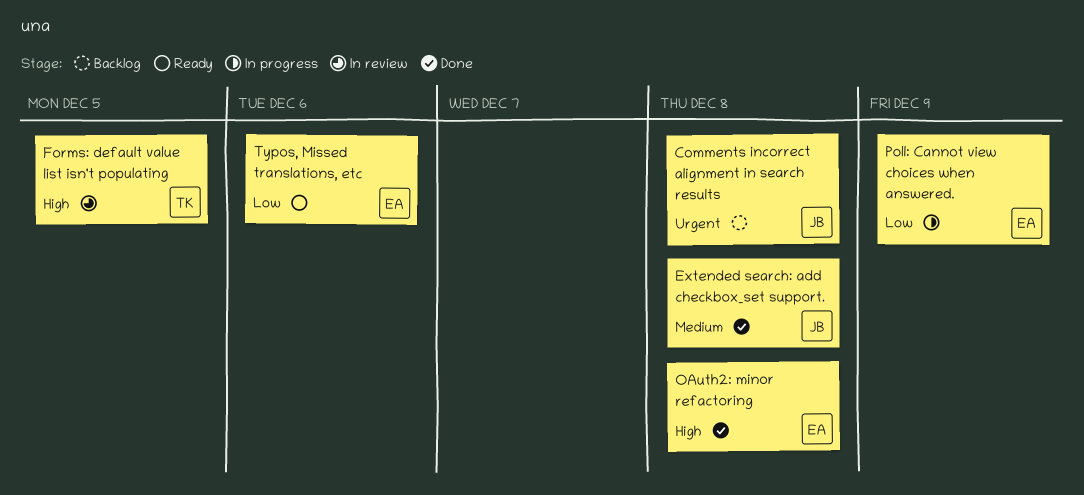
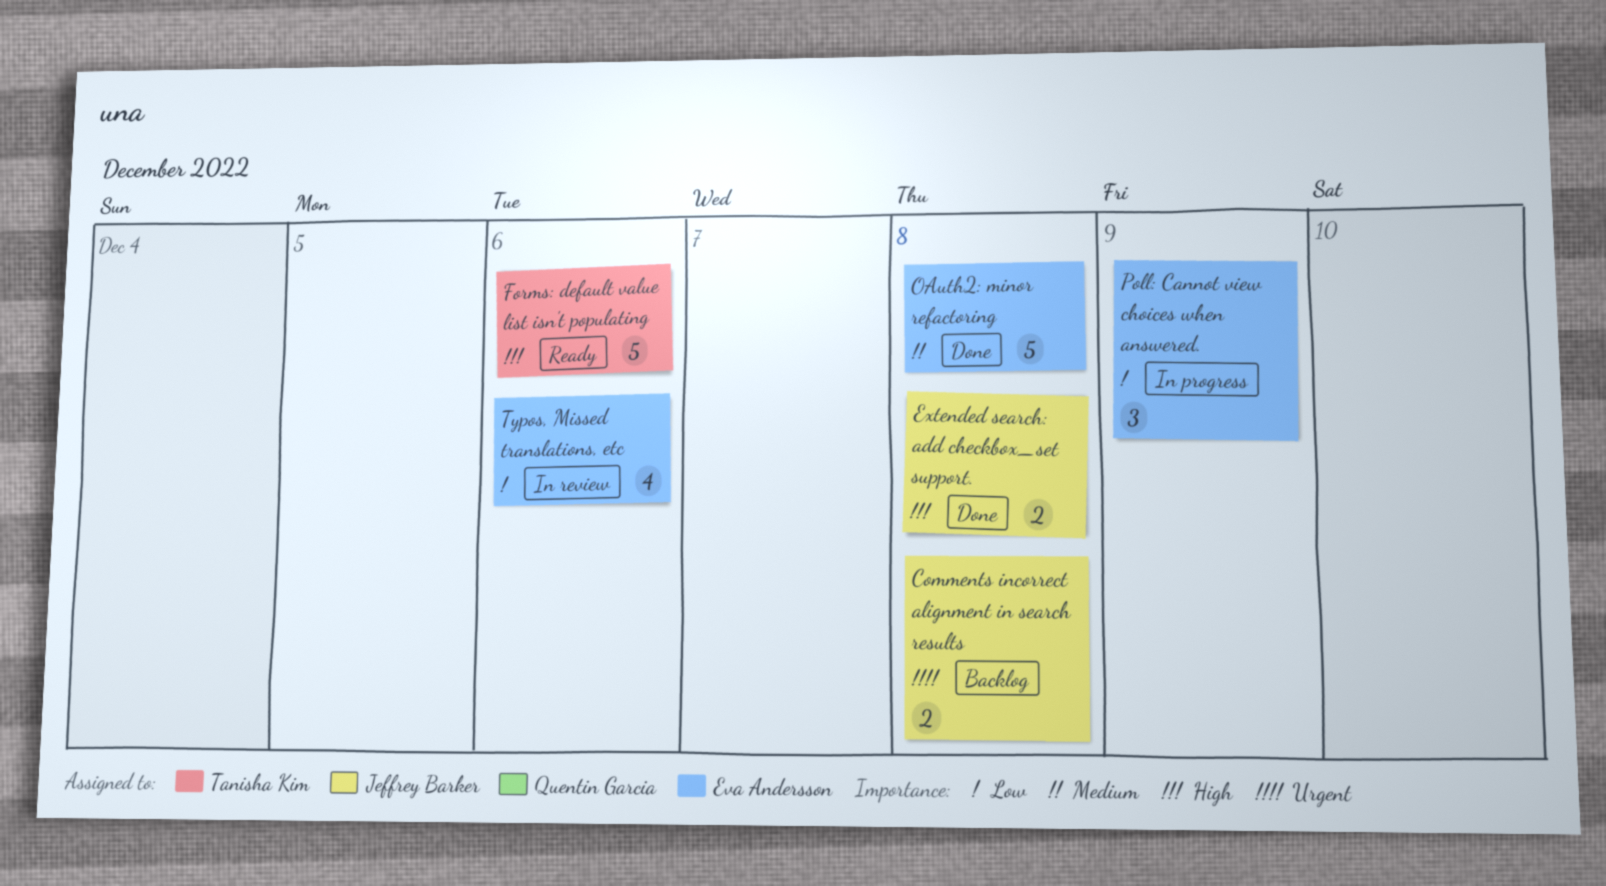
Extended search: add checkbox_set support., priority: Medium -> High
Forms: default value list isn't populating, status: In review -> Ready
Forms: default value list isn't populating, due: Dec 5 -> Dec 6
OAuth2: minor refactoring, priority: High -> Medium
Typos, Missed translations, etc, status: Ready -> In review

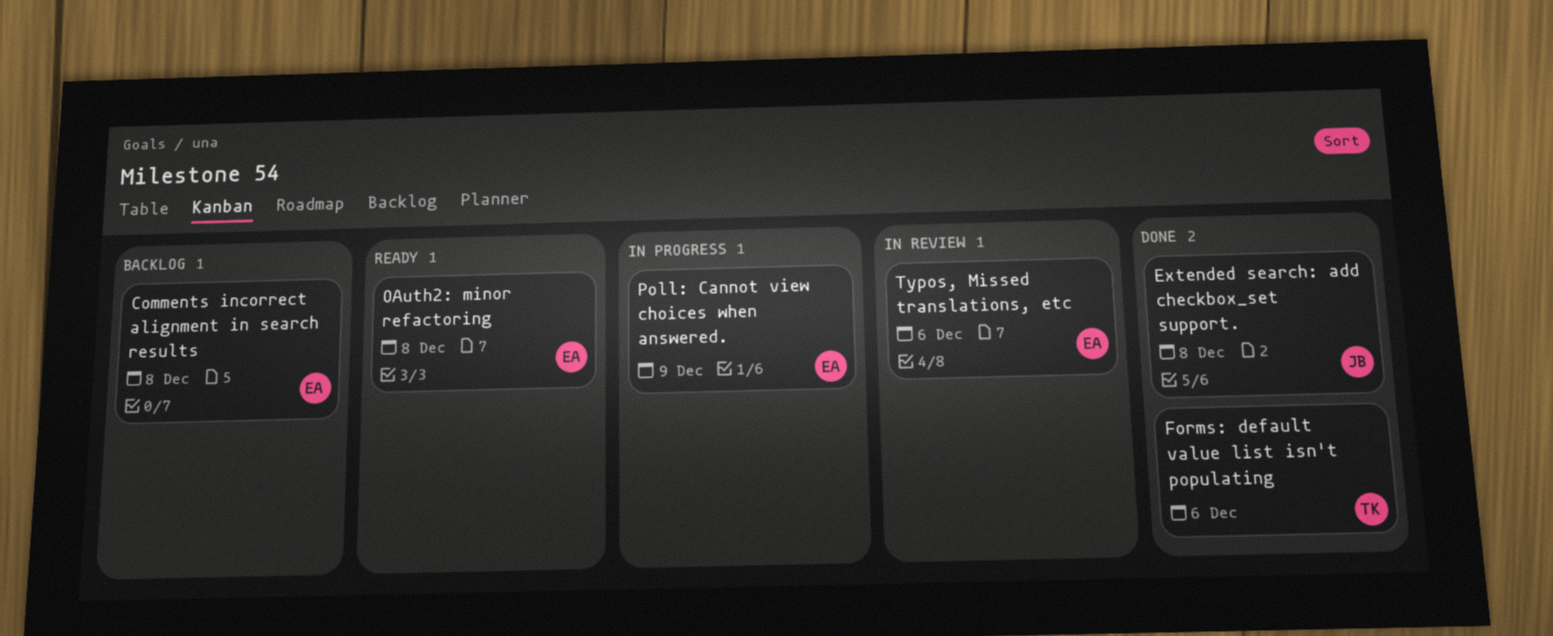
Comments incorrect alignment in search results, owner: Jeffrey Barker -> Eva Andersson
Forms: default value list isn't populating, status: Ready -> Done
OAuth2: minor refactoring, status: Done -> Ready

